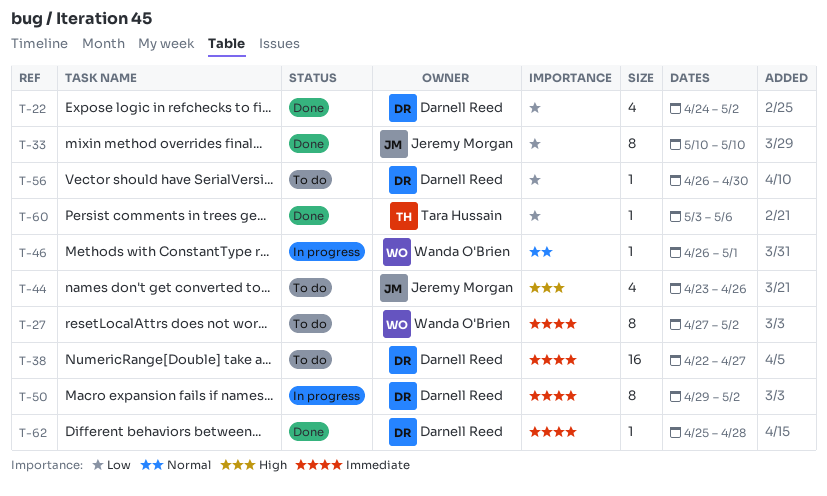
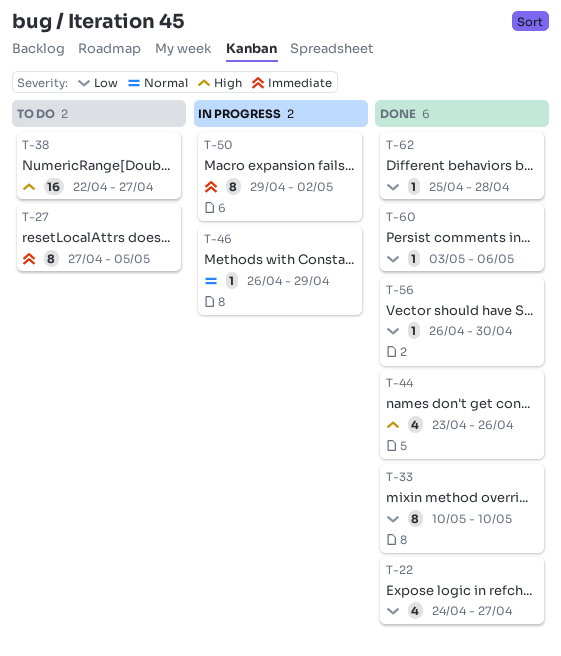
T-22, due: May 2 -> Apr 27
T-27, due: May 2 -> May 5
T-38, priority: Immediate -> High
T-44, status: To do -> Done
T-46, due: May 1 -> Apr 29
T-56, status: To do -> Done
T-62, priority: Immediate -> Low

